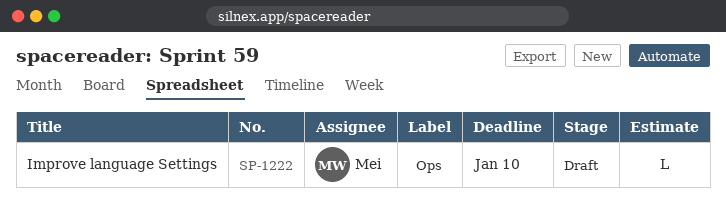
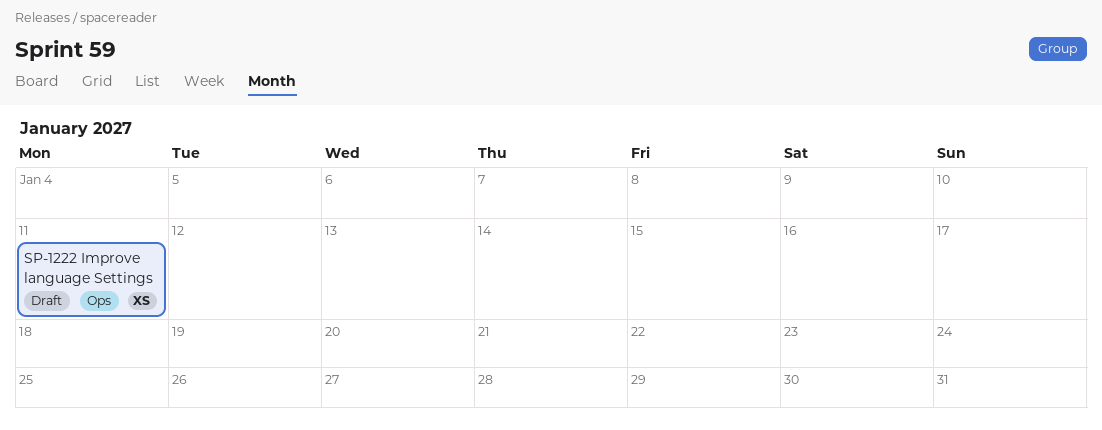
SP-1222, estimate: L -> XS
SP-1222, due: Jan 10 -> Jan 11

